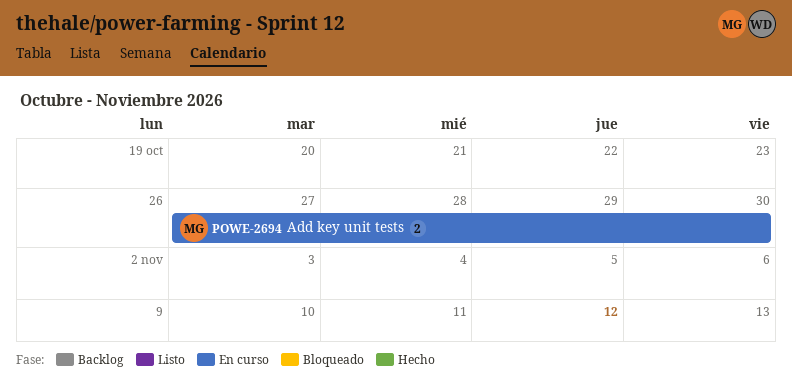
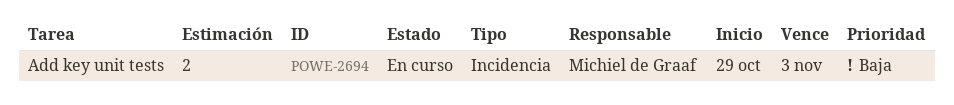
POWE-2694, start: Oct 27 -> Oct 29
POWE-2694, due: Oct 30 -> Nov 3

